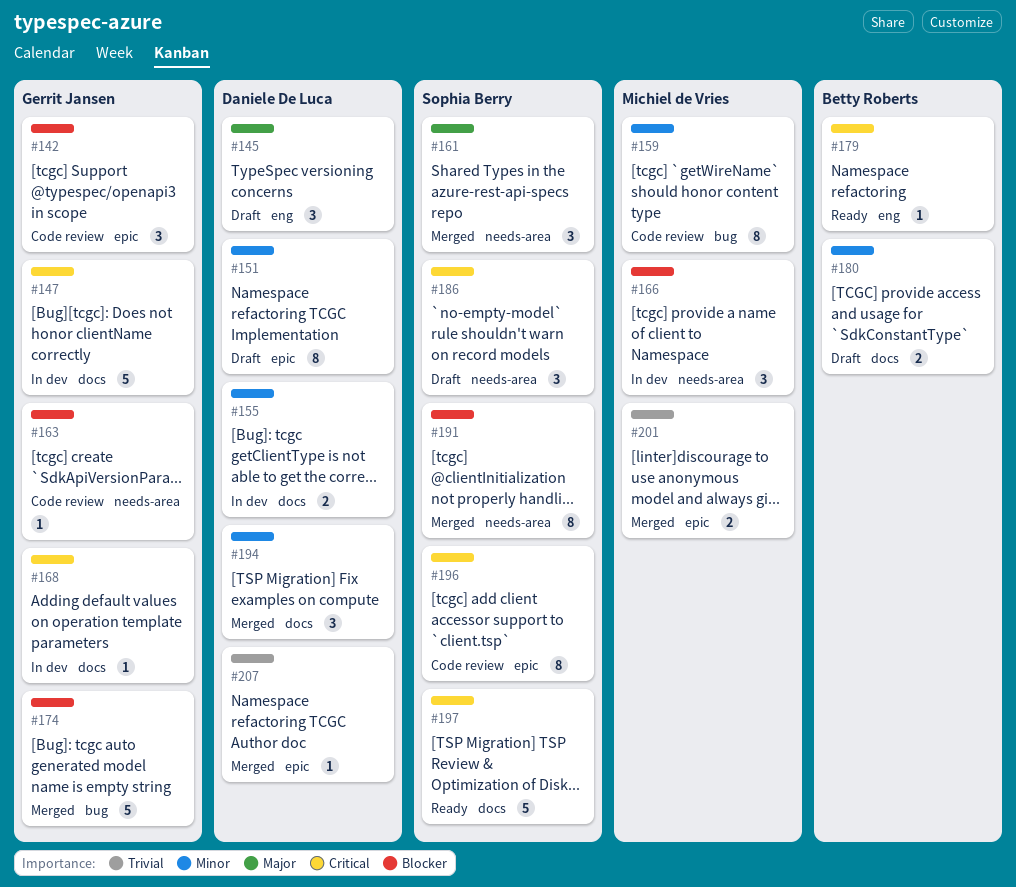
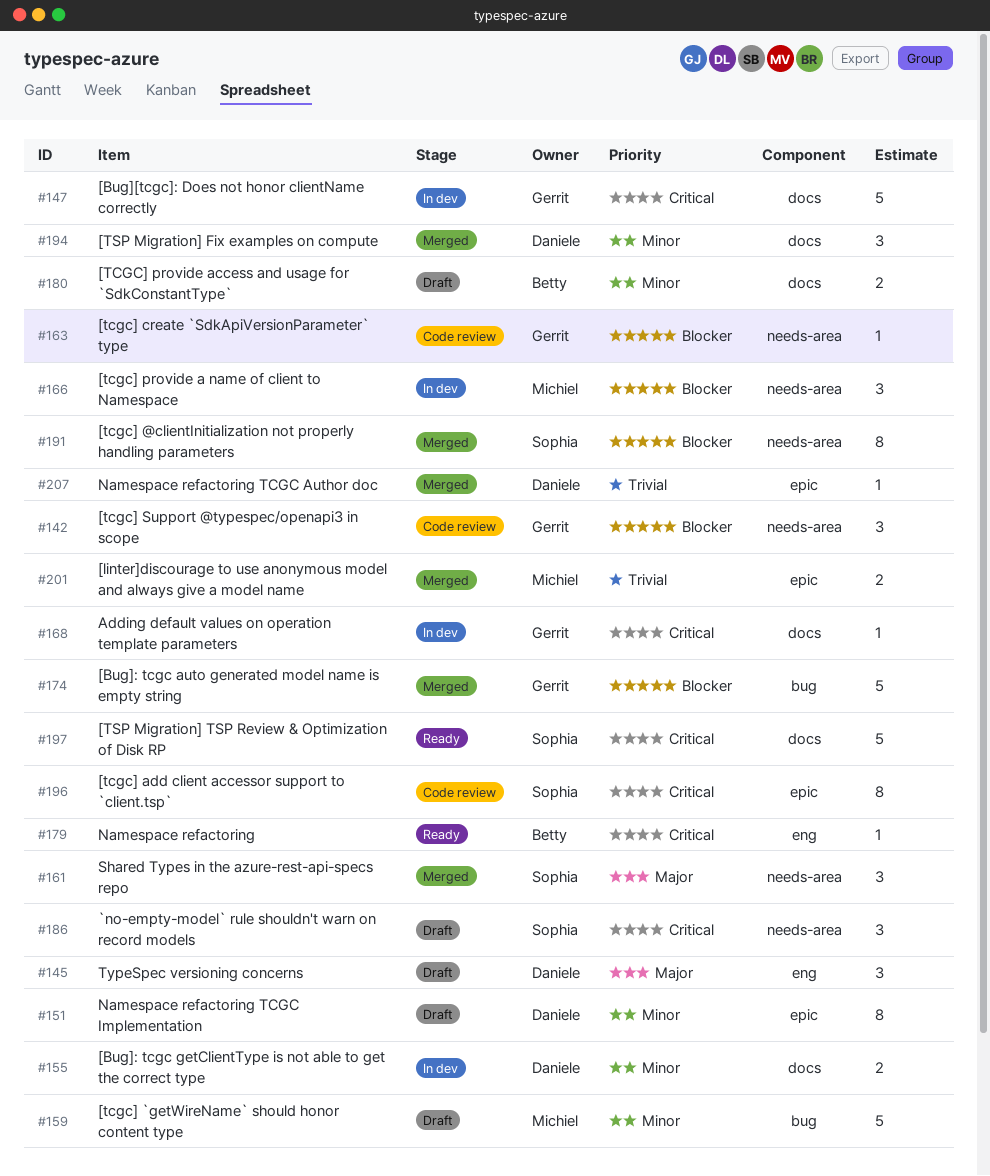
#142, label: epic -> needs-area
#159, status: Code review -> Draft
#159, estimate: 8 -> 5

